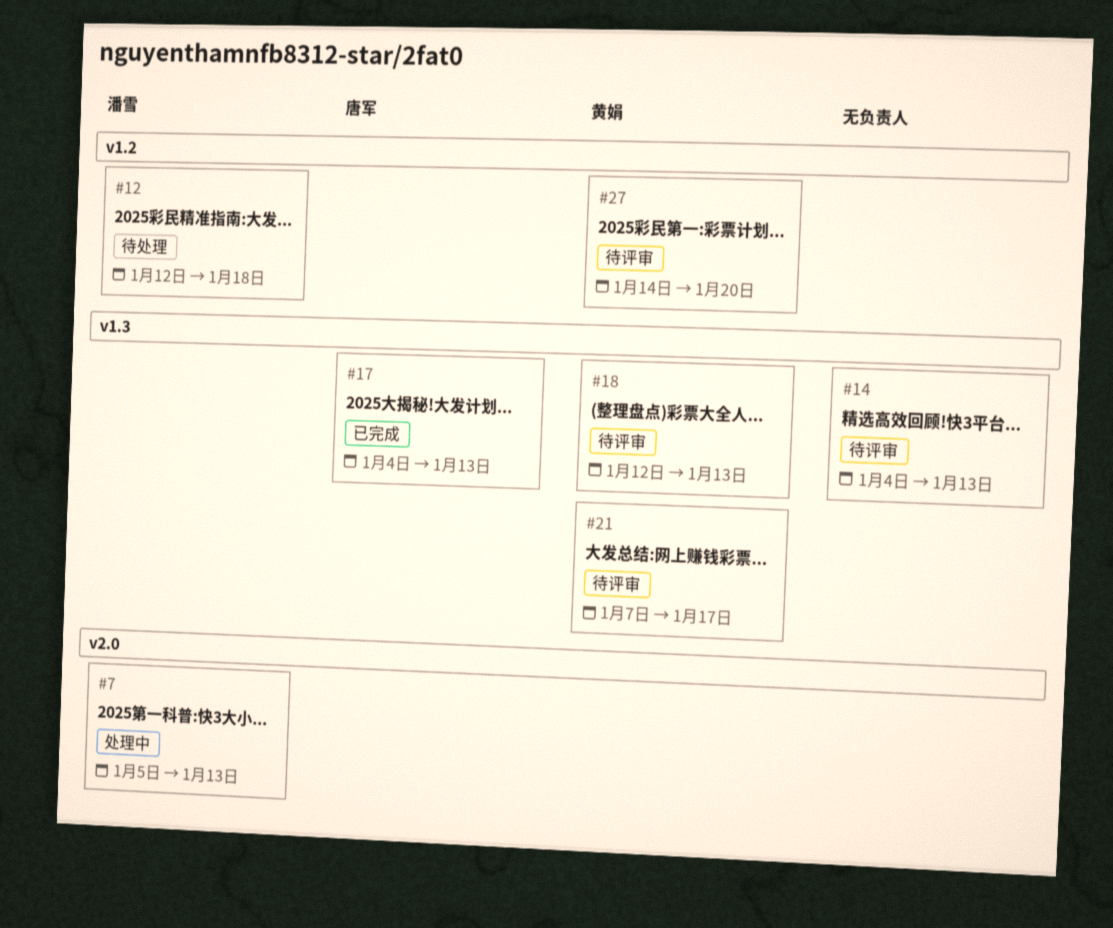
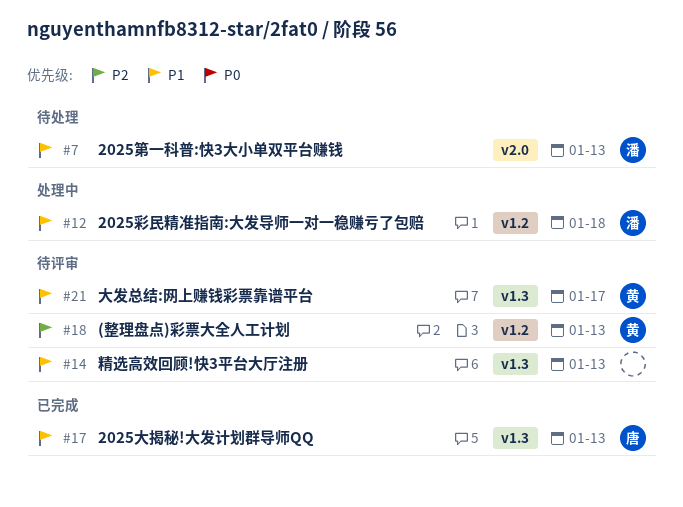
#7, status: 处理中 -> 待处理
#12, status: 待处理 -> 处理中
#18, label: v1.3 -> v1.2
#27: present -> none

